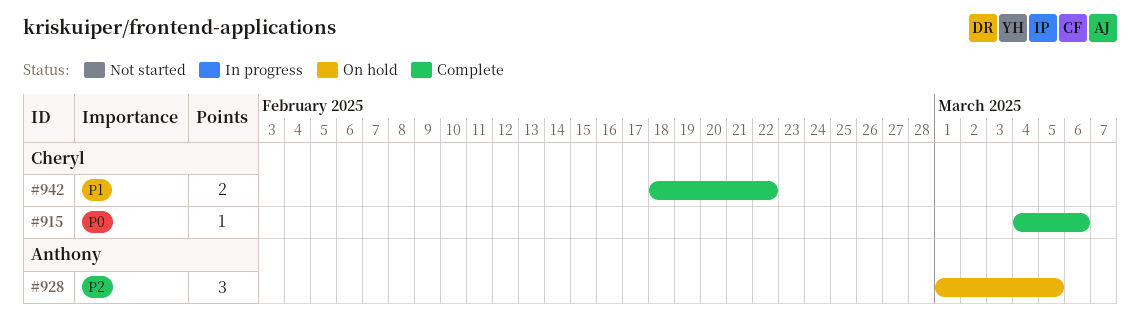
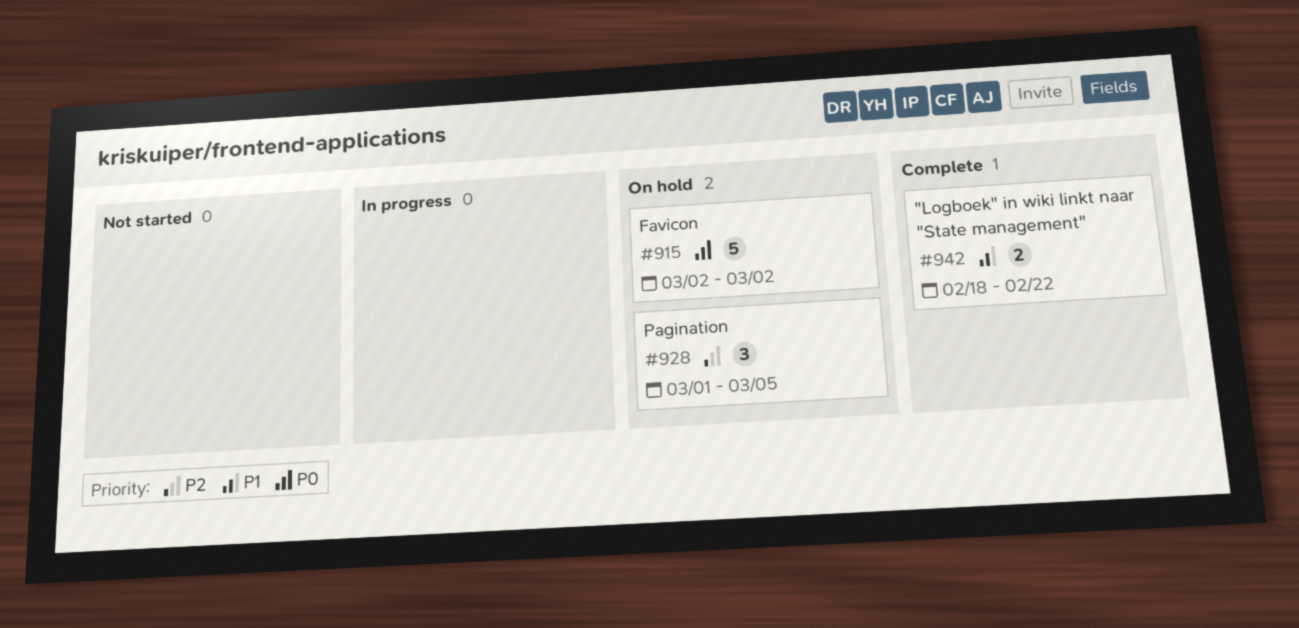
#915, status: Complete -> On hold
#915, estimate: 1 -> 5
#915, start: Mar 4 -> Mar 2
#915, due: Mar 6 -> Mar 2

